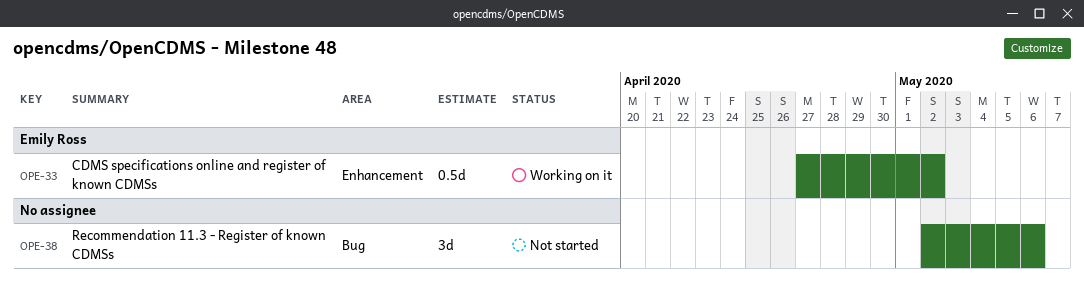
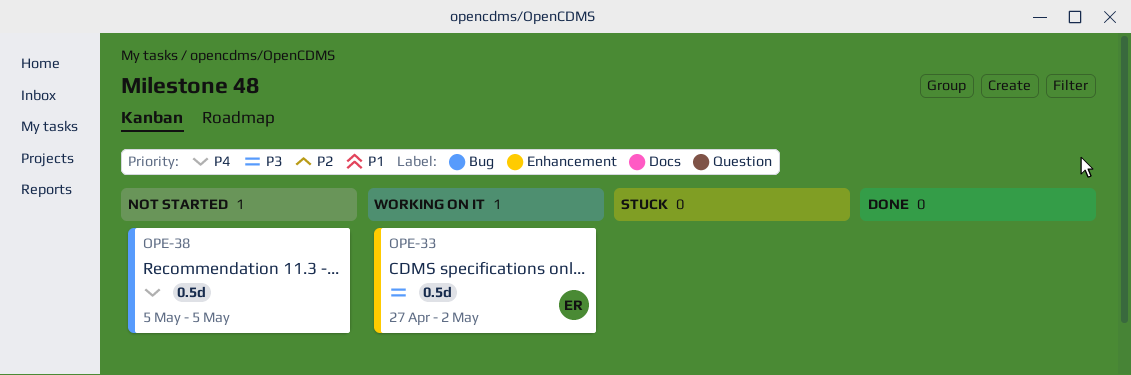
OPE-38, estimate: 3d -> 0.5d
OPE-38, start: May 2 -> May 5
OPE-38, due: May 6 -> May 5

